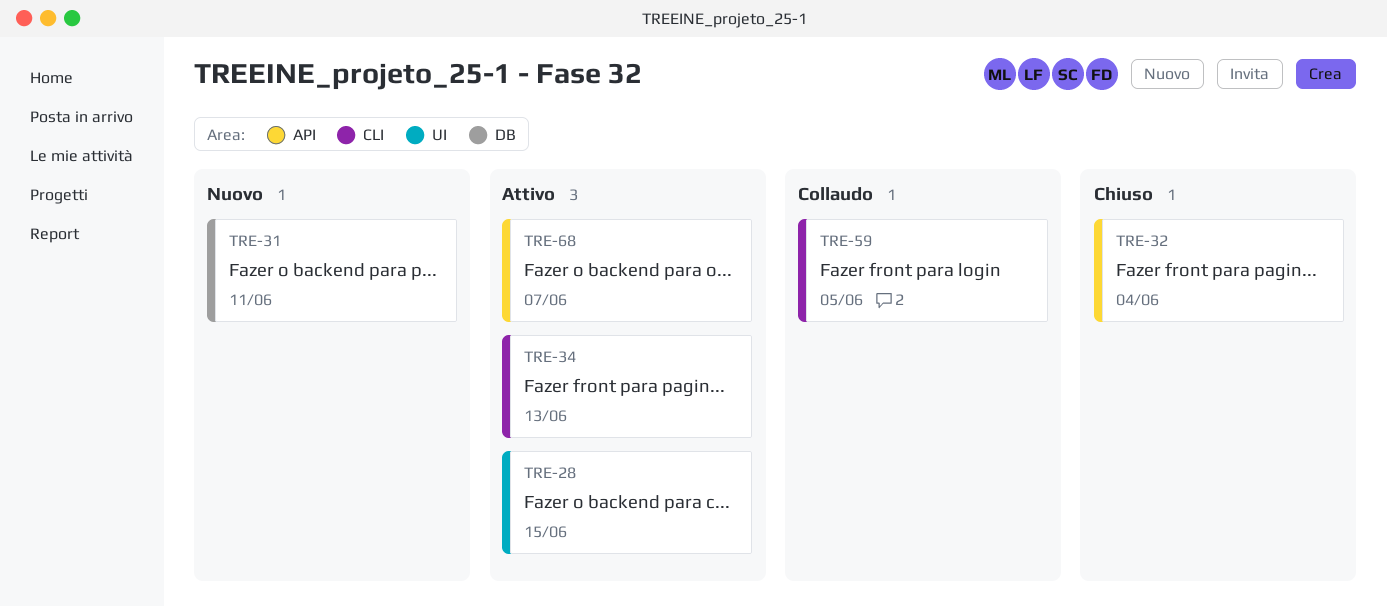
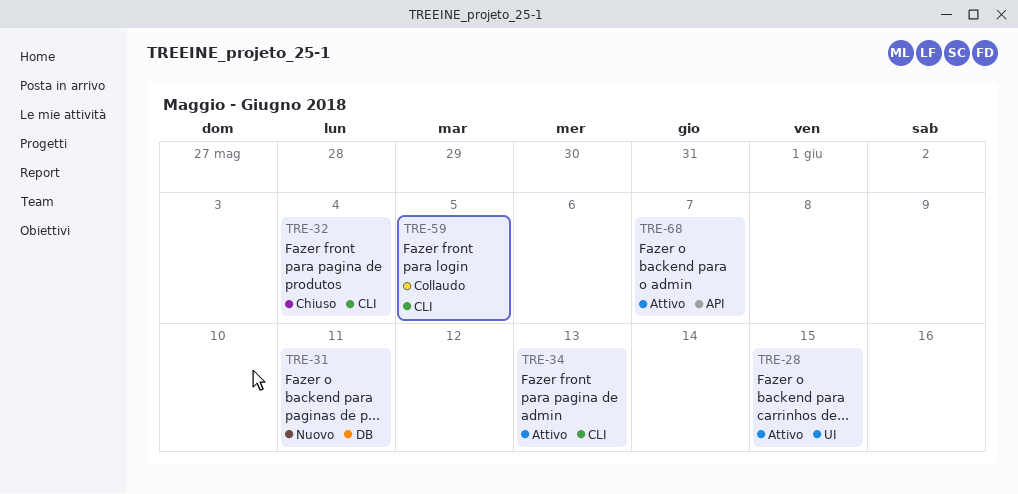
TRE-32, label: API -> CLI

